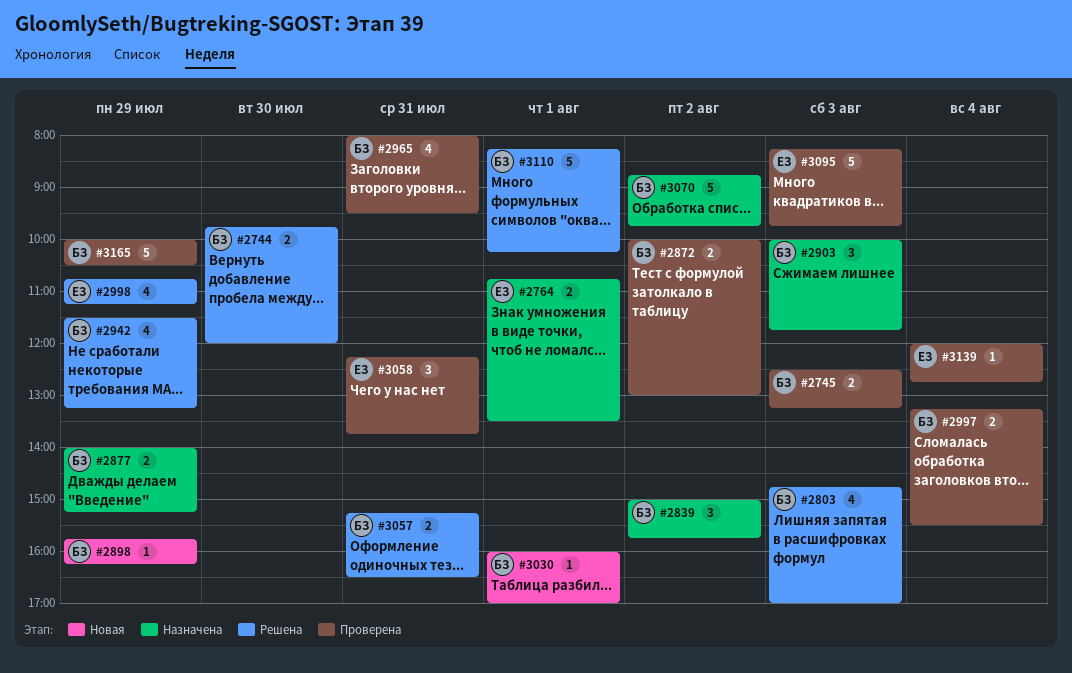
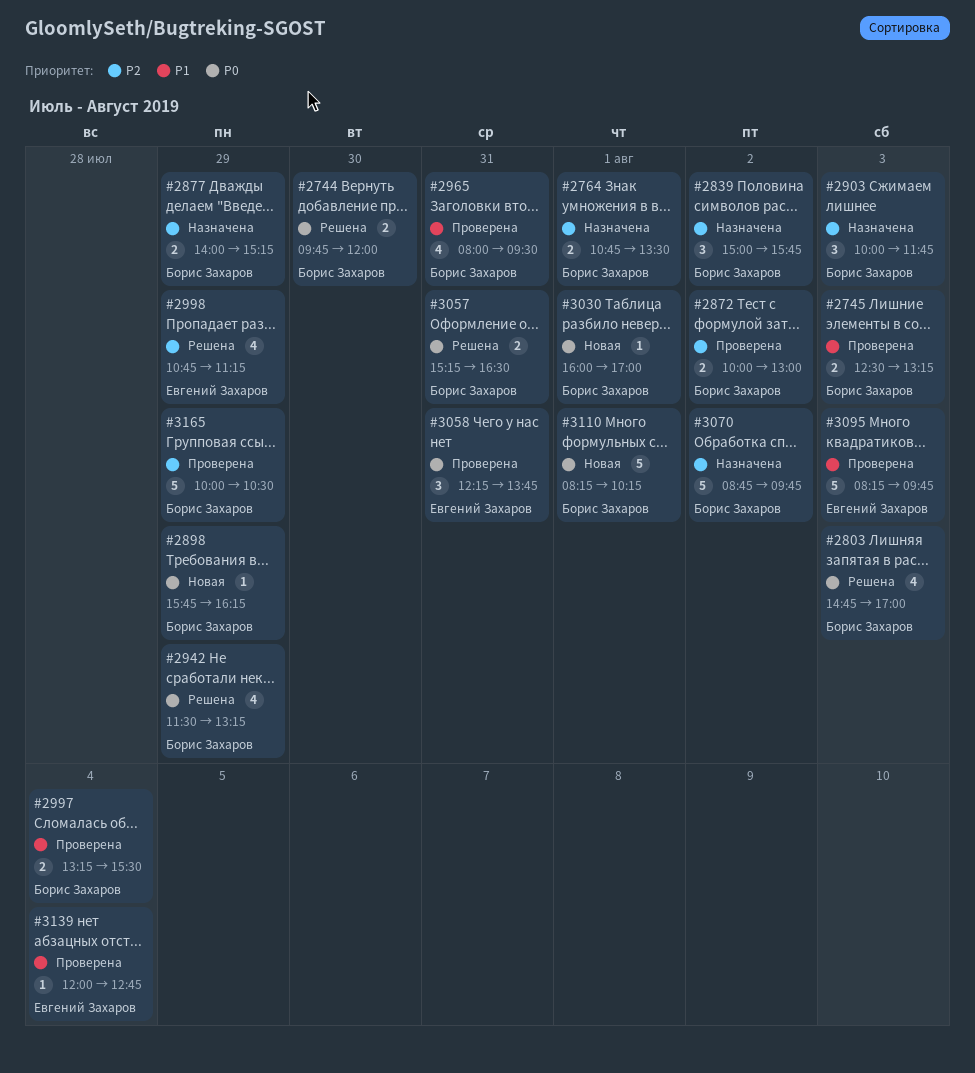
#2764, owner: Евгений Захаров -> Борис Захаров
#3110, status: Решена -> Новая

